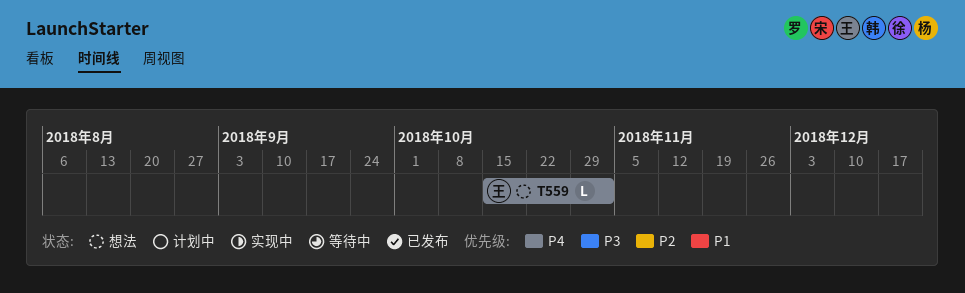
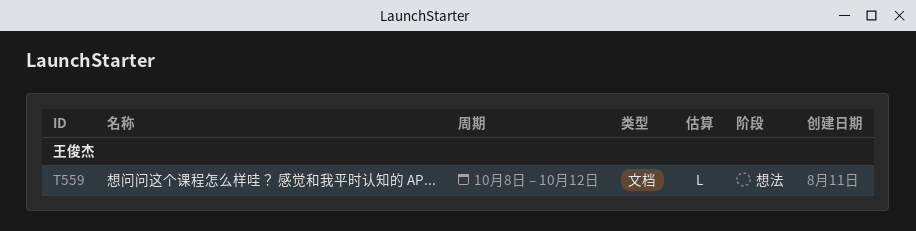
T559, start: Oct 15 -> Oct 8
T559, due: Nov 2 -> Oct 12

